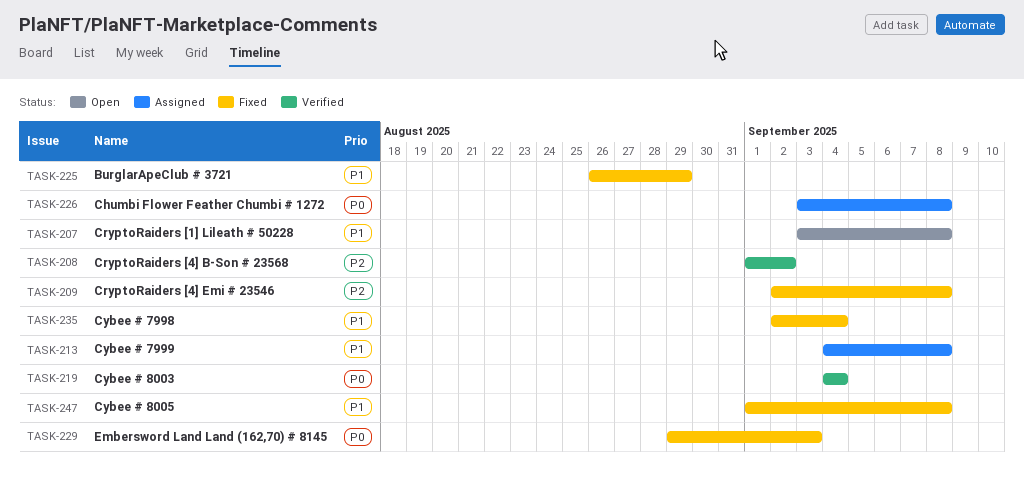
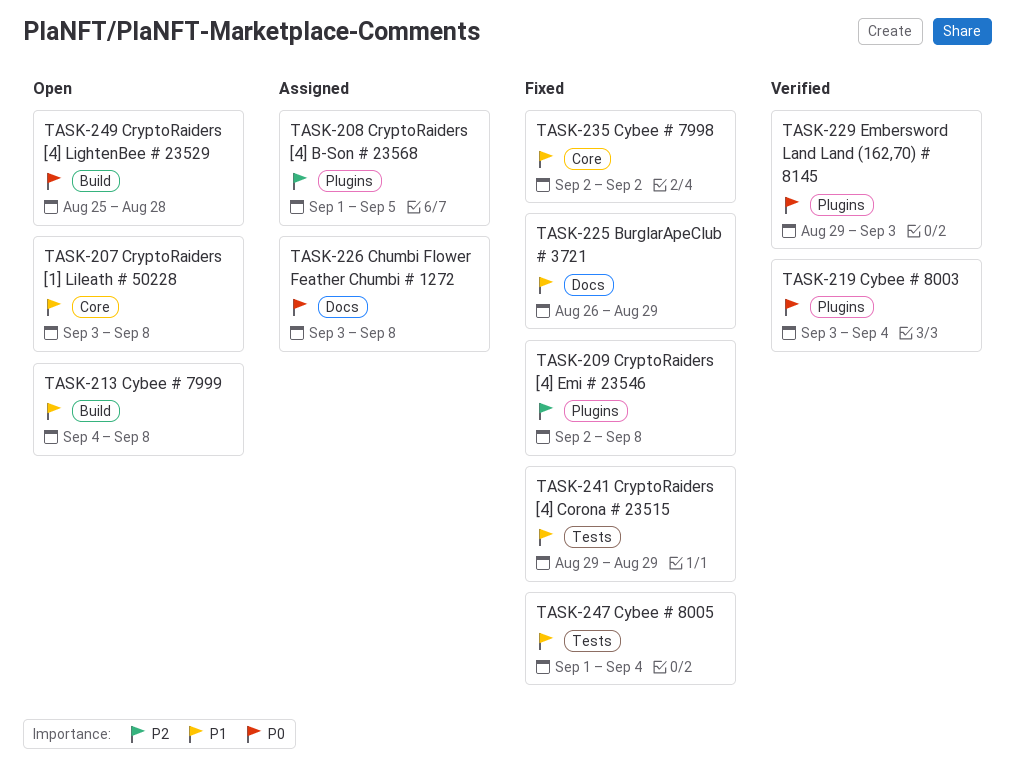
TASK-208, status: Verified -> Assigned
TASK-208, due: Sep 2 -> Sep 5
TASK-213, status: Assigned -> Open
TASK-219, start: Sep 4 -> Sep 3
TASK-229, status: Fixed -> Verified
TASK-235, due: Sep 4 -> Sep 2
TASK-241: none -> present
TASK-247, due: Sep 8 -> Sep 4
TASK-249: none -> present

